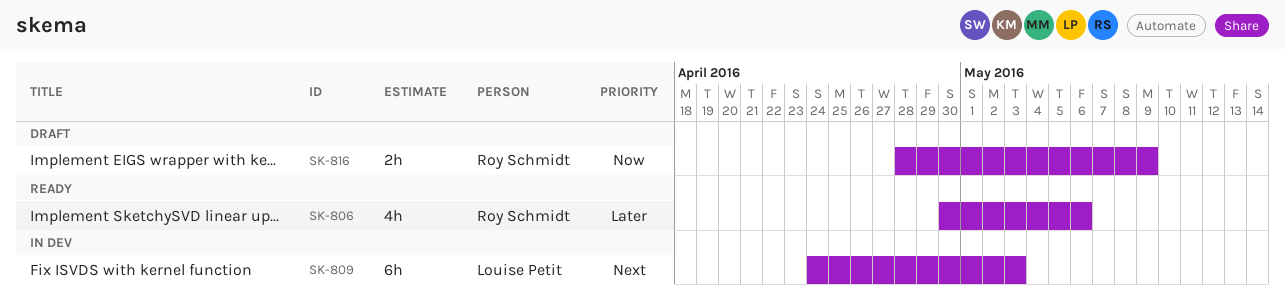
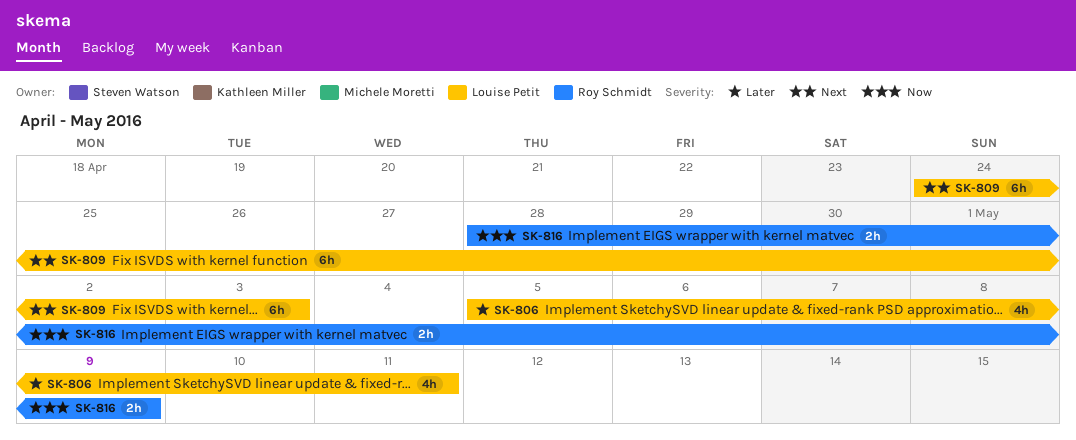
SK-806, owner: Roy Schmidt -> Louise Petit
SK-806, start: Apr 30 -> May 5
SK-806, due: May 6 -> May 11

